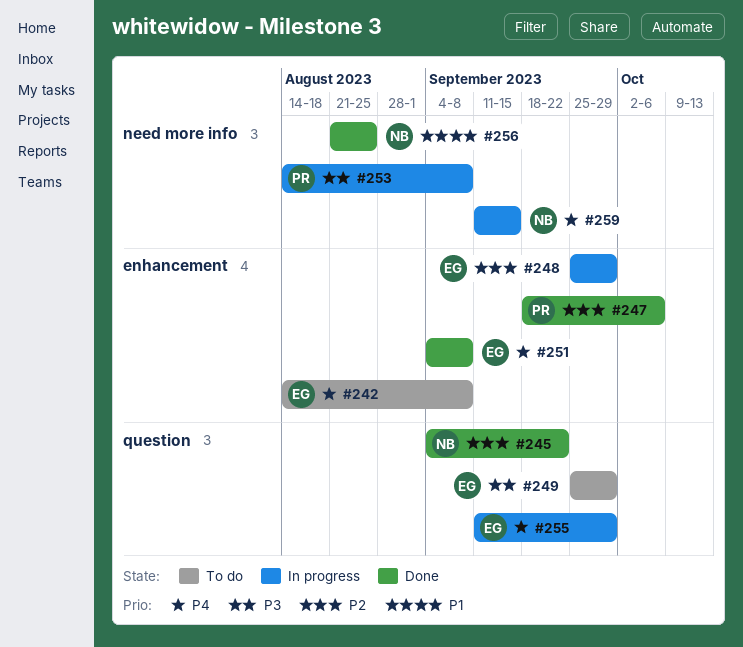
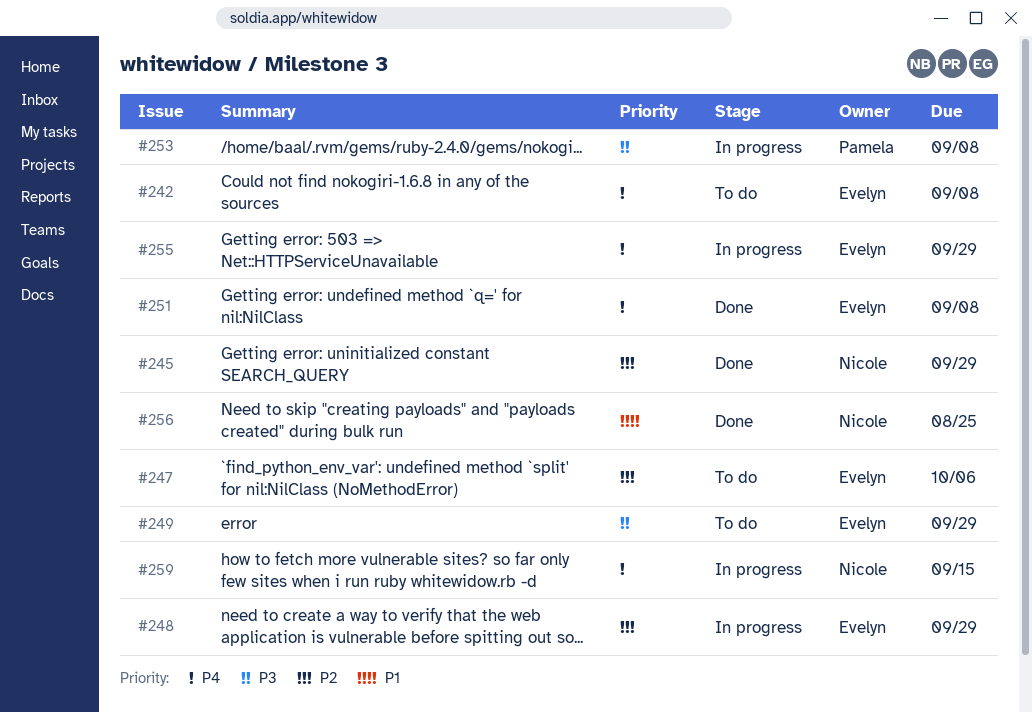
#245, due: Sep 22 -> Sep 29
#247, status: Done -> To do
#247, owner: Pamela -> Evelyn

